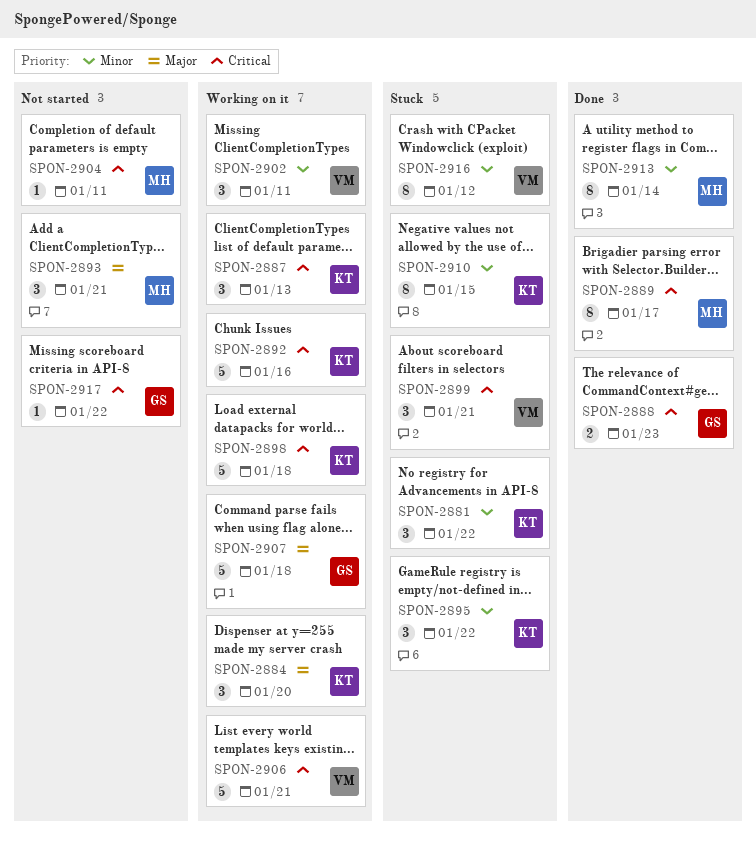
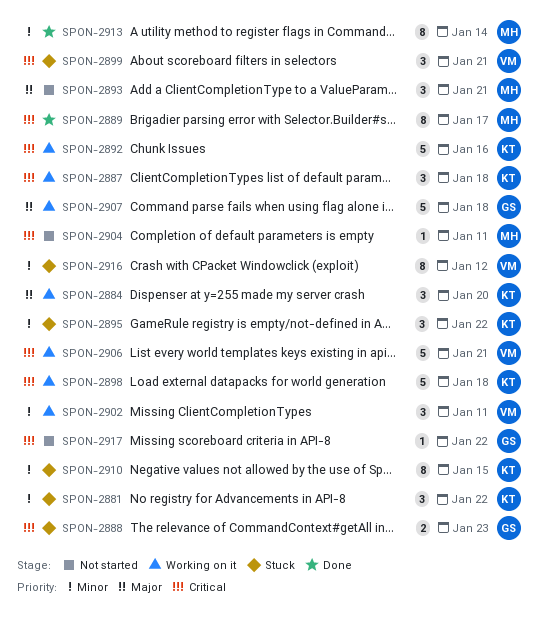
SPON-2887, due: Jan 13 -> Jan 18
SPON-2888, status: Done -> Stuck

